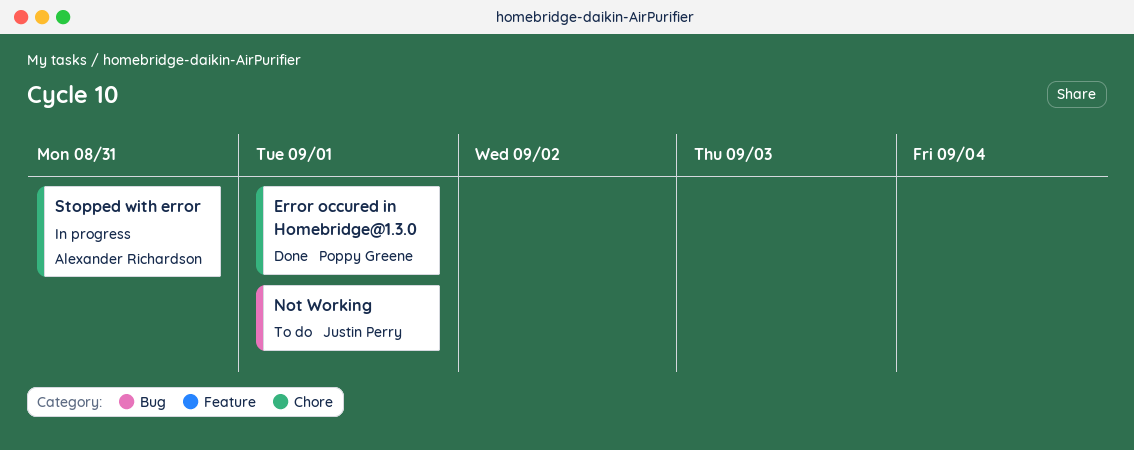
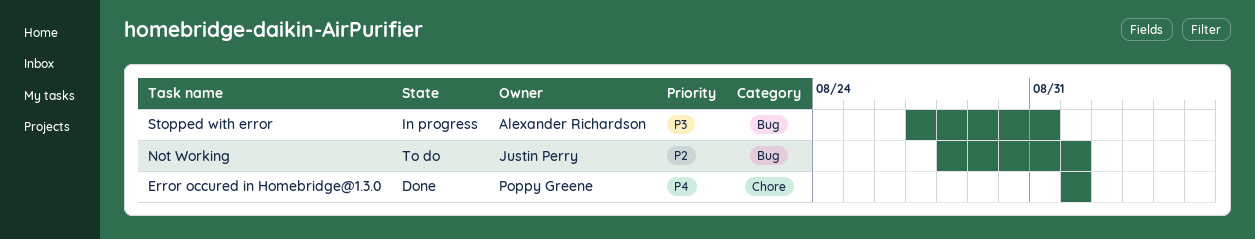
Stopped with error, label: Chore -> Bug

